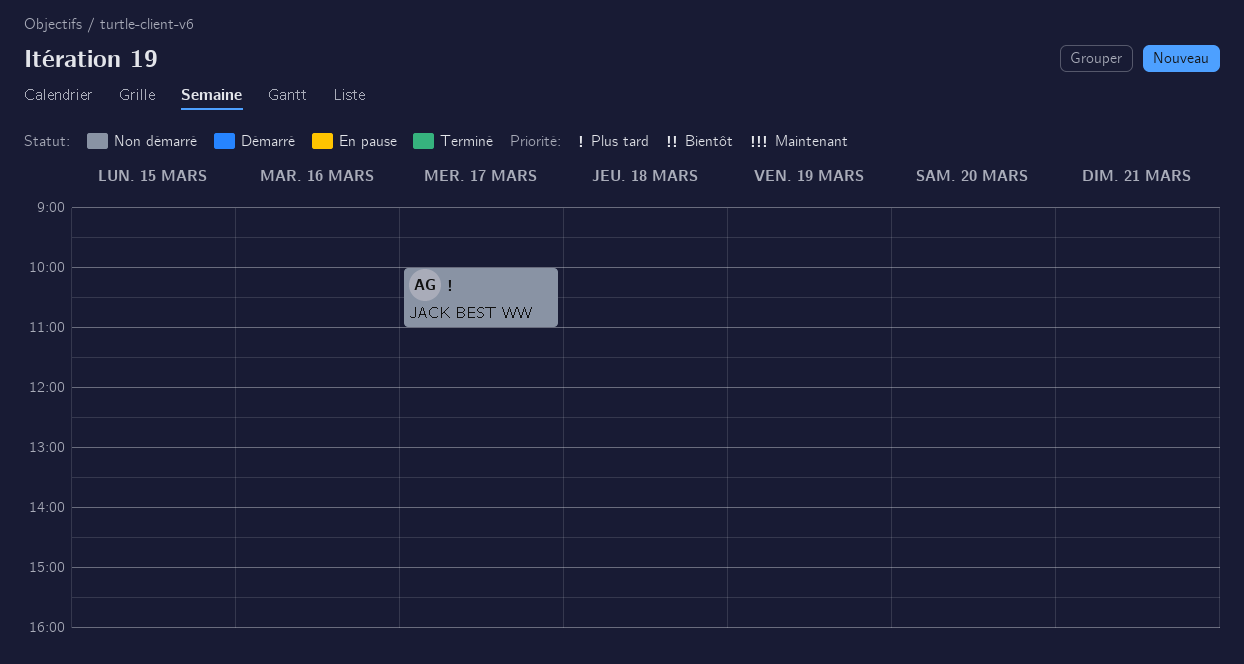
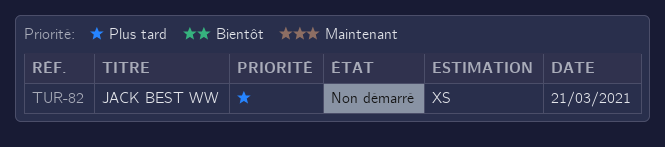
JACK BEST WW, day: Mar 17 -> Mar 21

